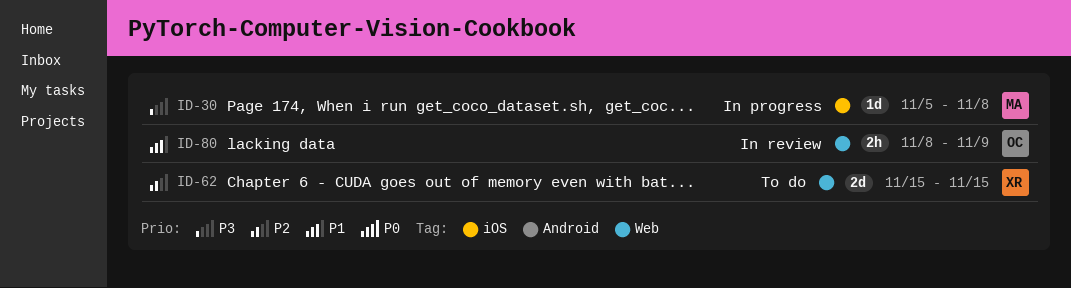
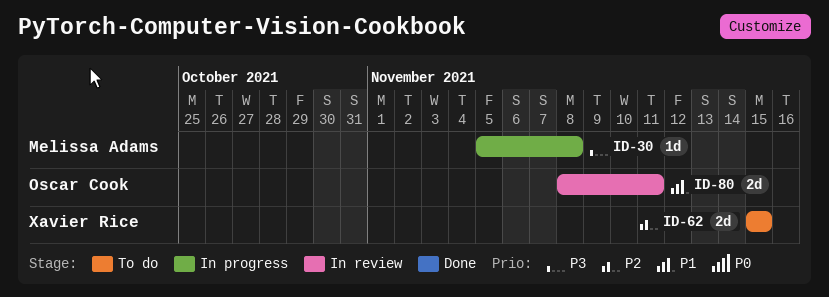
ID-80, estimate: 2h -> 2d
ID-80, due: Nov 9 -> Nov 11

